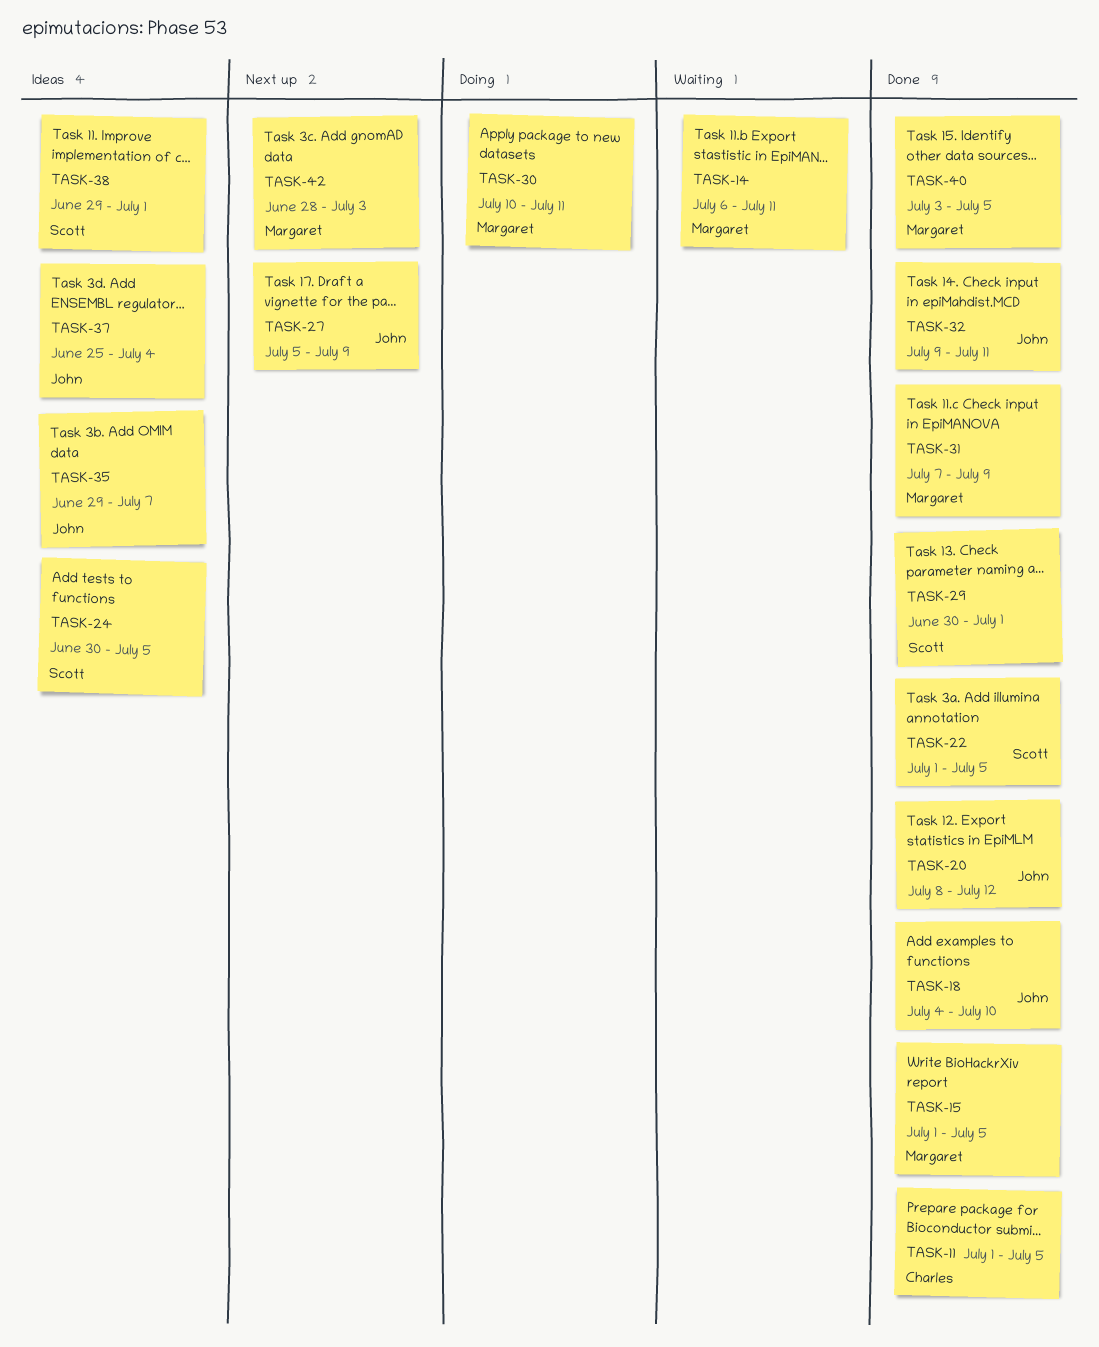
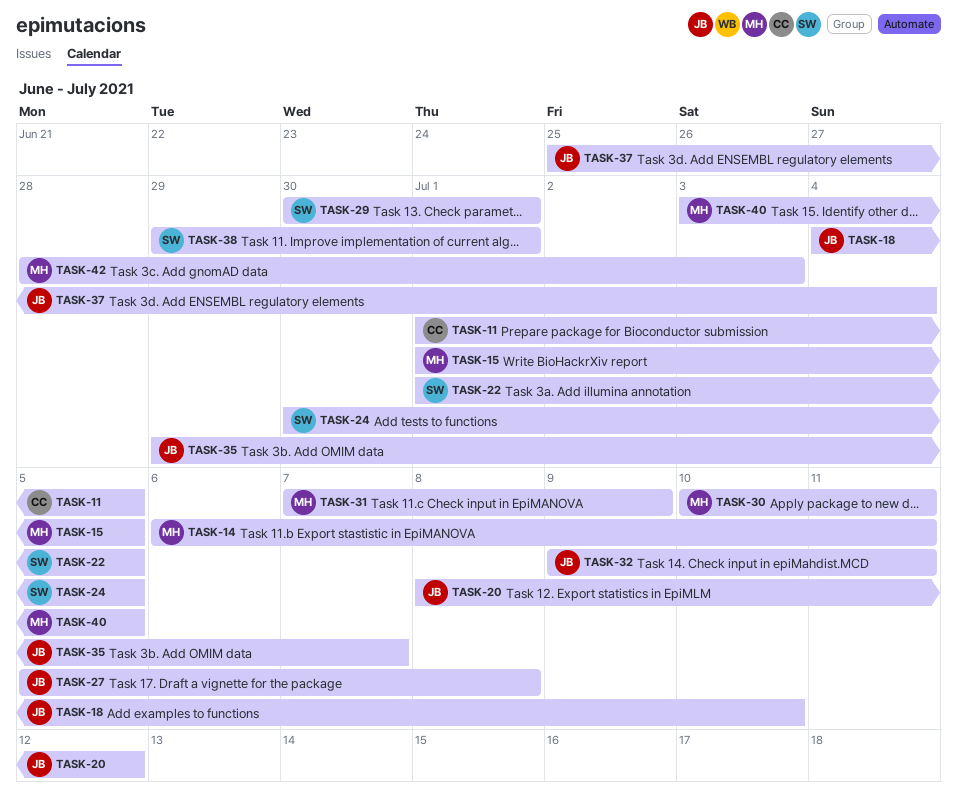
TASK-27, due: Jul 9 -> Jul 8

